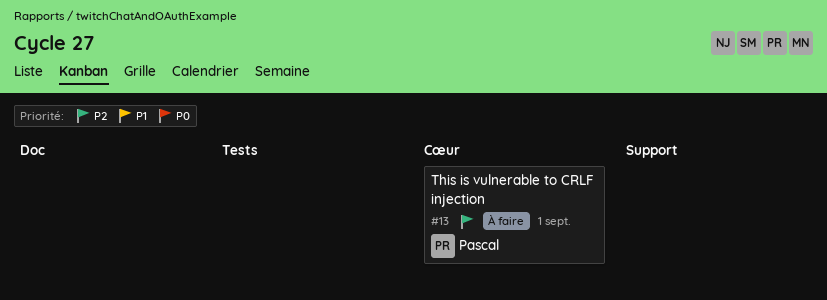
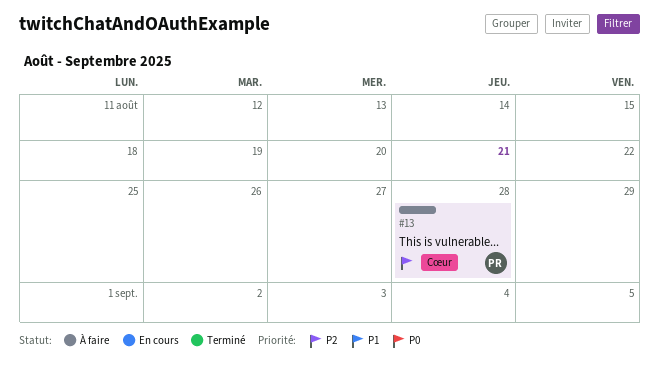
#13, due: Sep 1 -> Aug 28

